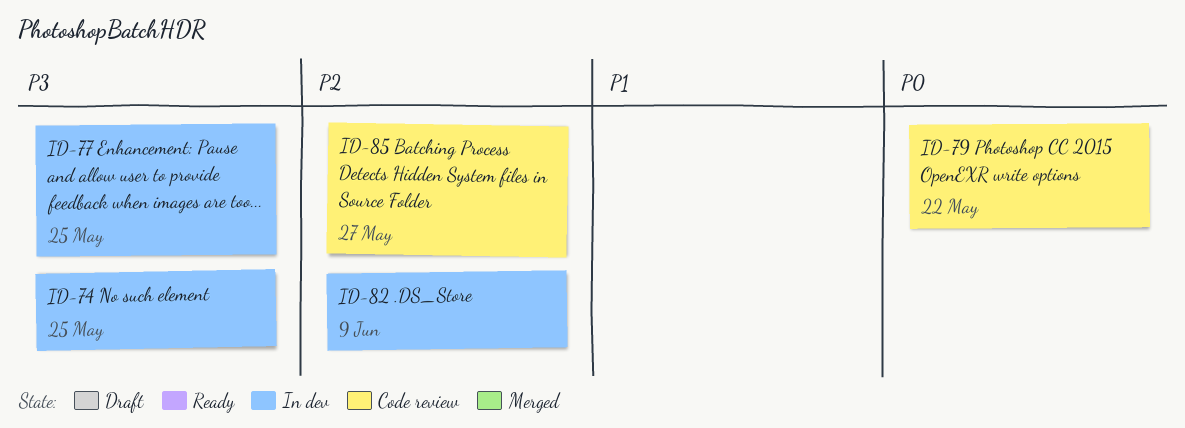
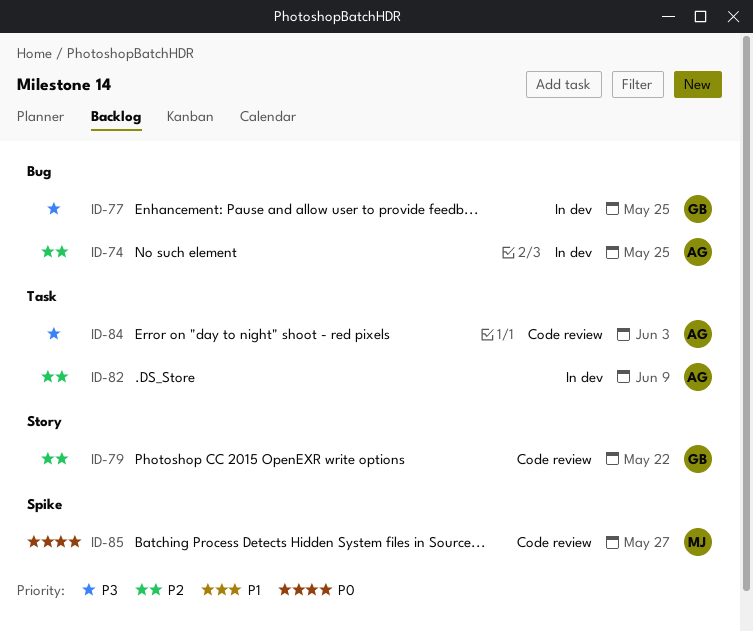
ID-74, priority: P3 -> P2
ID-79, priority: P0 -> P2
ID-84: none -> present
ID-85, priority: P2 -> P0

